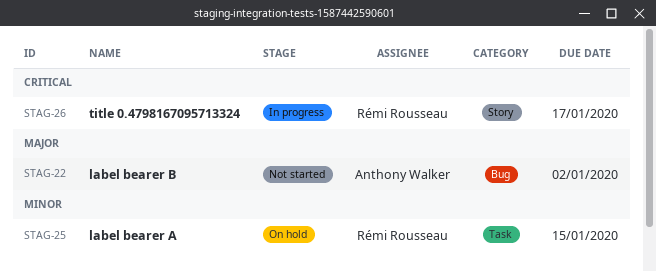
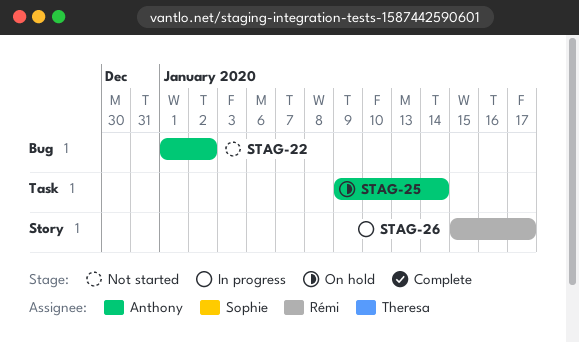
STAG-25, owner: Rémi Rousseau -> Anthony Walker
STAG-25, due: Jan 15 -> Jan 14

